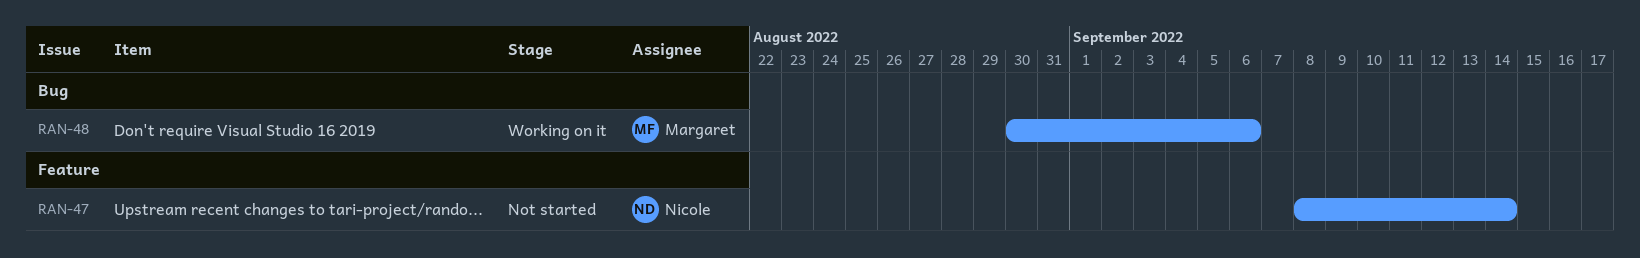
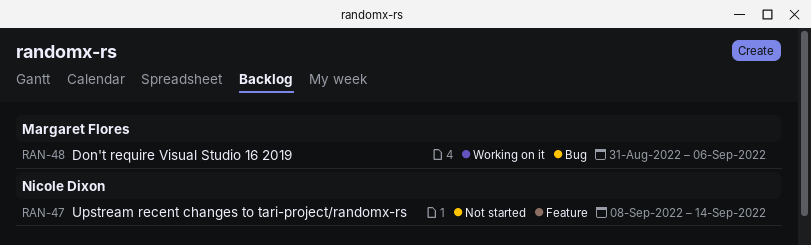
RAN-48, start: Aug 30 -> Aug 31

